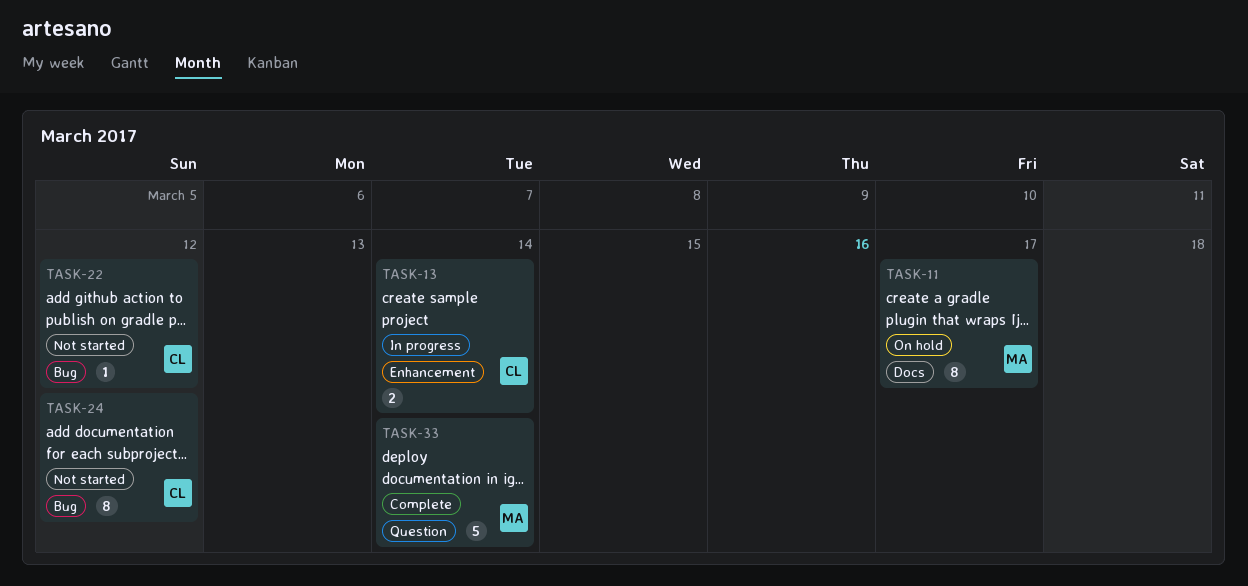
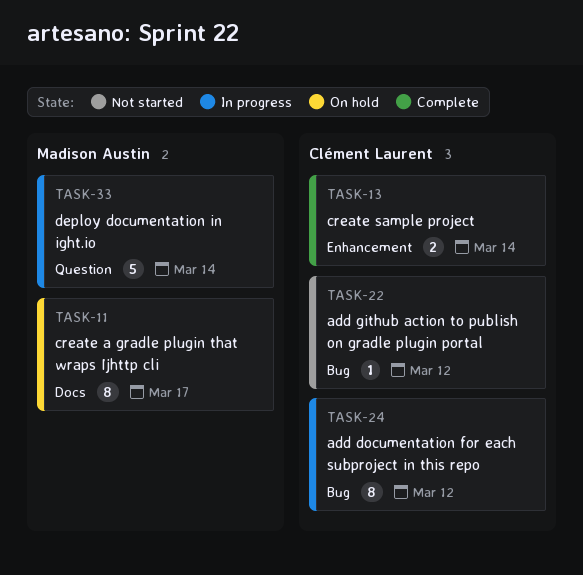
TASK-13, status: In progress -> Complete
TASK-24, status: Not started -> In progress
TASK-33, status: Complete -> In progress

